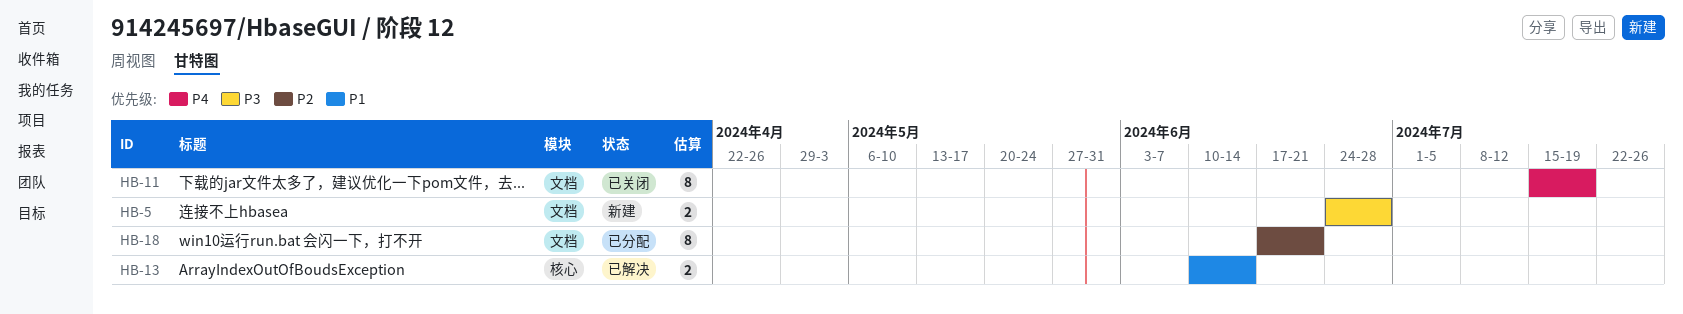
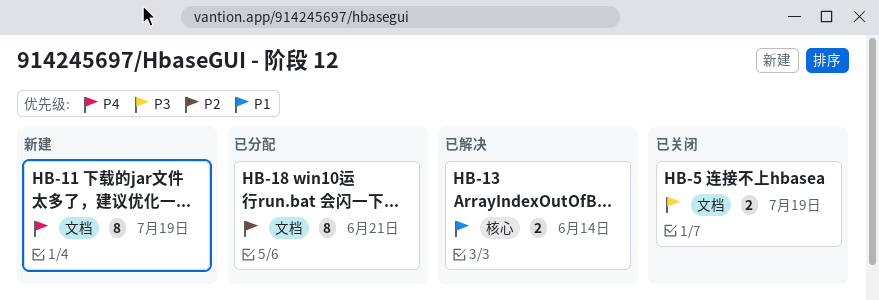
HB-5, status: 新建 -> 已关闭
HB-5, due: Jun 28 -> Jul 19
HB-11, status: 已关闭 -> 新建

